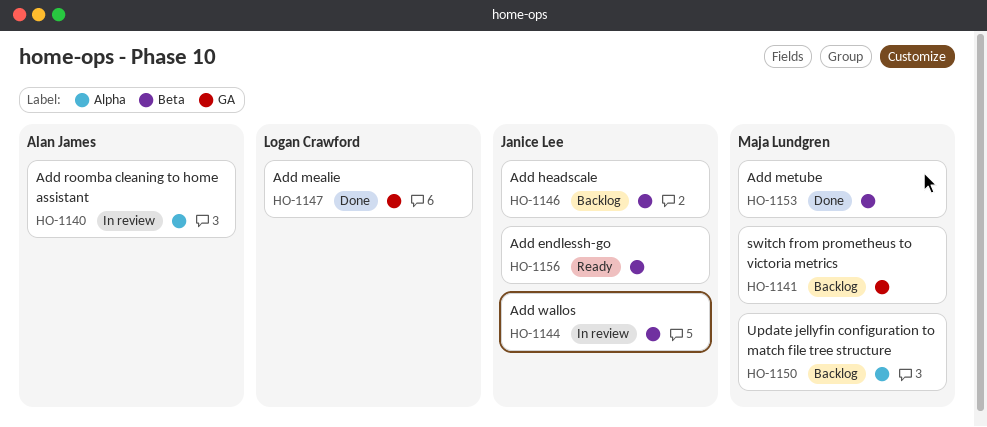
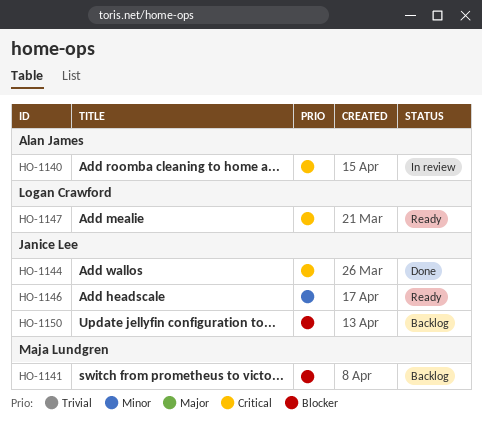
HO-1144, status: In review -> Done
HO-1146, status: Backlog -> Ready
HO-1147, status: Done -> Ready
HO-1150, owner: Maja Lundgren -> Janice Lee
HO-1153: present -> none
HO-1156: present -> none

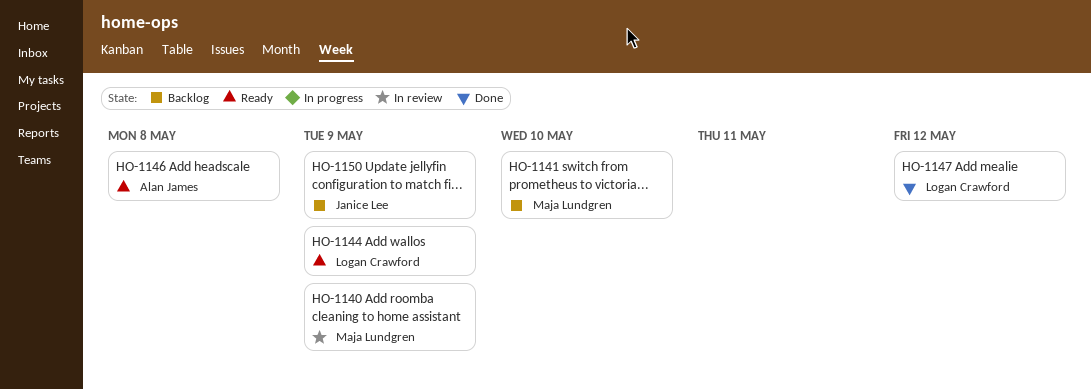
HO-1140, owner: Alan James -> Maja Lundgren
HO-1144, status: Done -> Ready
HO-1144, owner: Janice Lee -> Logan Crawford
HO-1146, owner: Janice Lee -> Alan James
HO-1147, status: Ready -> Done

